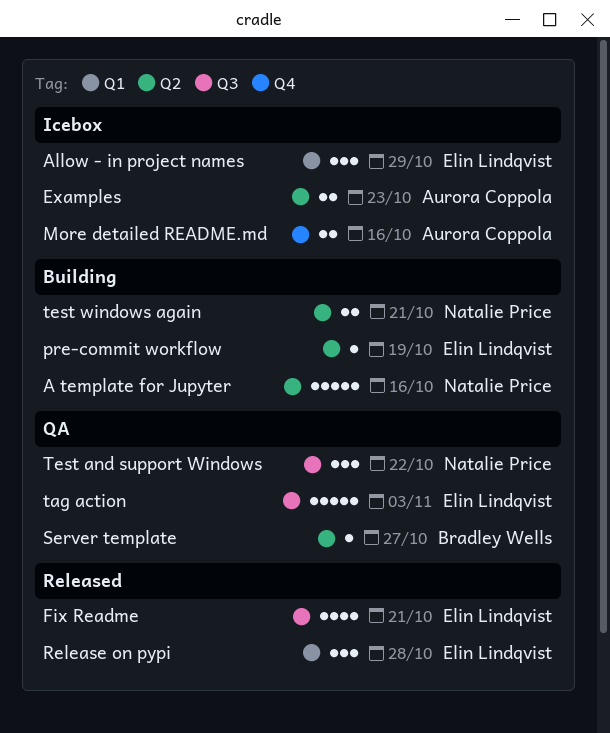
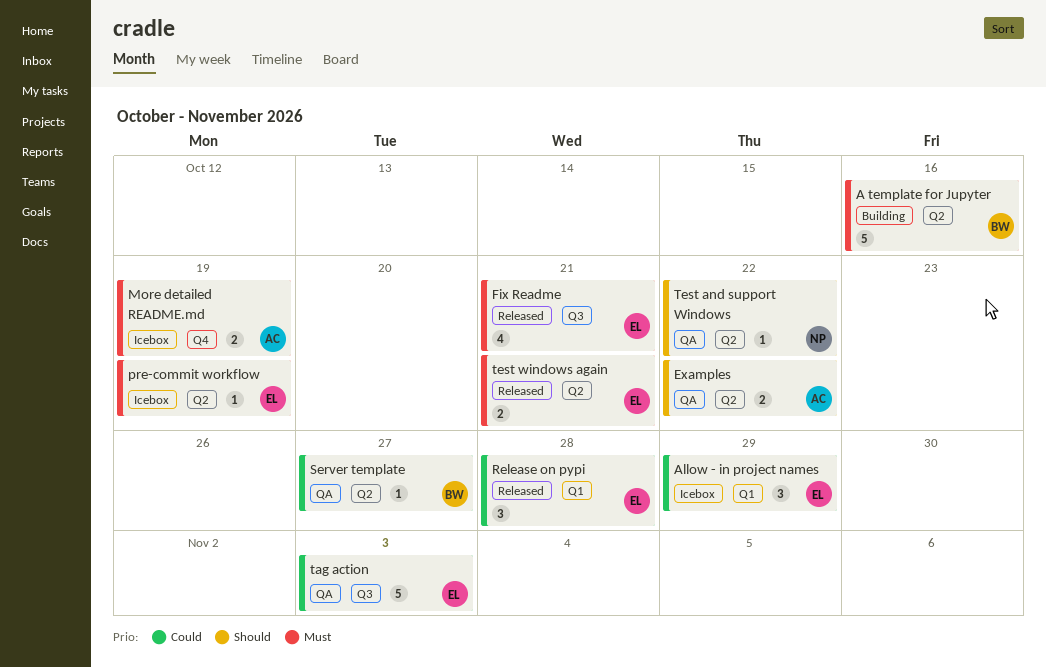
A template for Jupyter, owner: Natalie Price -> Bradley Wells
Examples, status: Icebox -> QA
Examples, due: Oct 23 -> Oct 22
More detailed README.md, due: Oct 16 -> Oct 19
pre-commit workflow, status: Building -> Icebox
Test and support Windows, label: Q3 -> Q2
Test and support Windows, estimate: 3 -> 1
test windows again, status: Building -> Released
test windows again, owner: Natalie Price -> Elin Lindqvist

